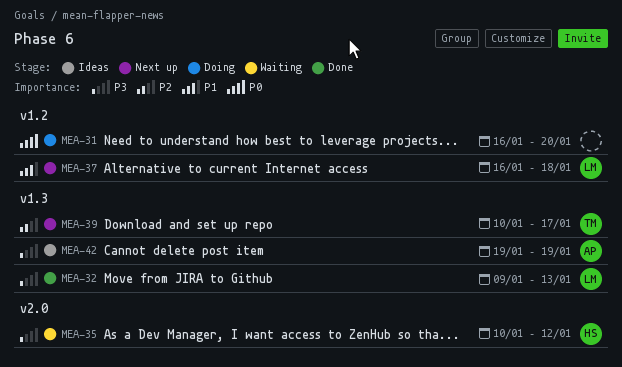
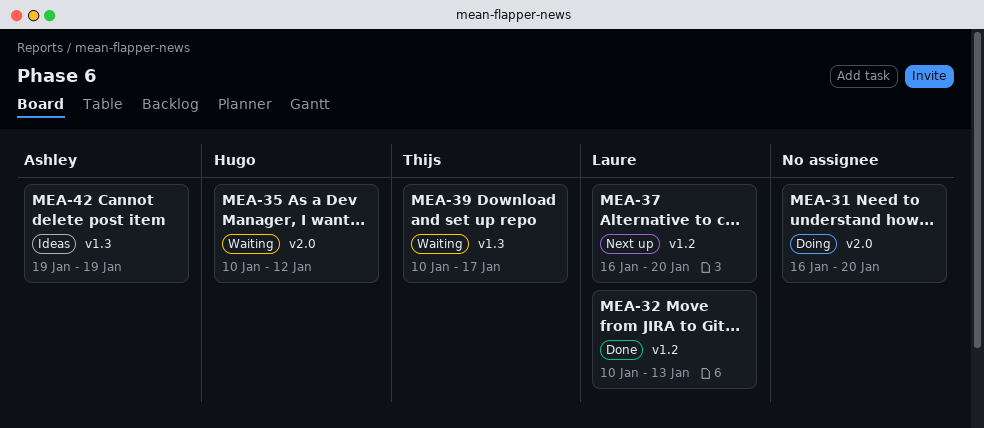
MEA-31, label: v1.2 -> v2.0
MEA-32, label: v1.3 -> v1.2
MEA-32, start: Jan 9 -> Jan 10
MEA-37, due: Jan 18 -> Jan 20
MEA-39, status: Next up -> Waiting

